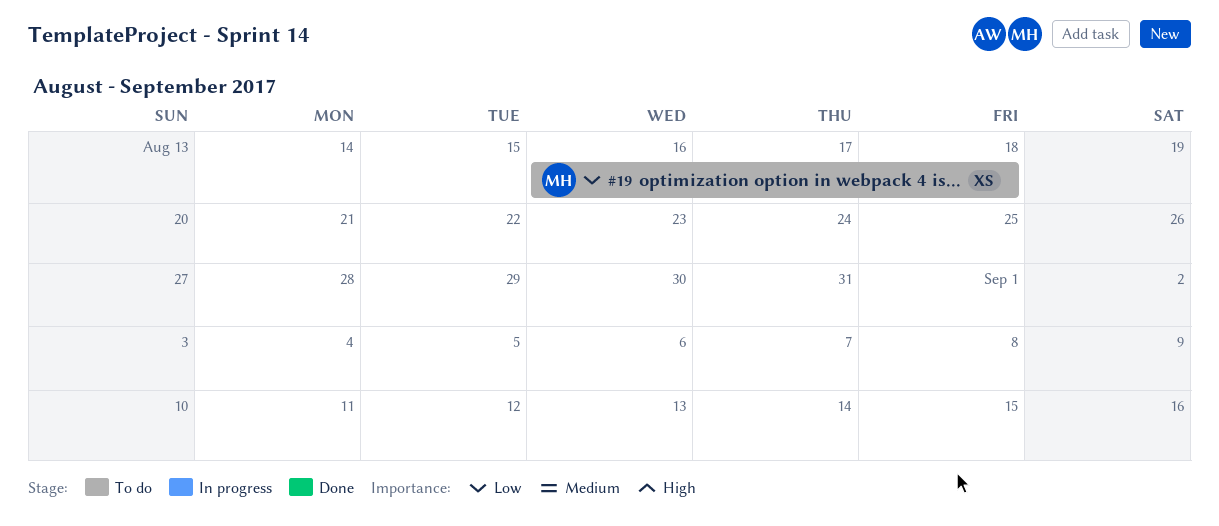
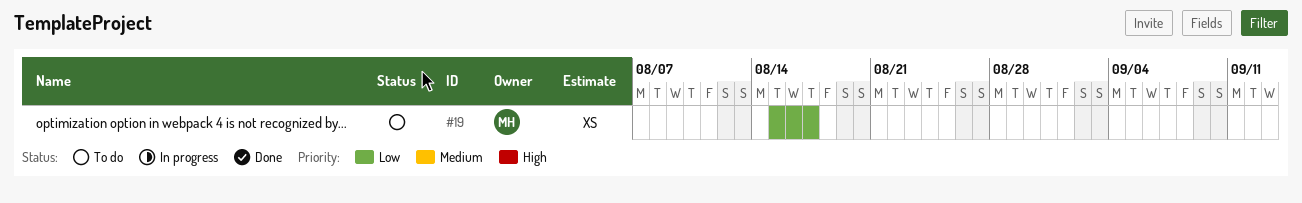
#19, start: Aug 16 -> Aug 15
#19, due: Aug 18 -> Aug 17

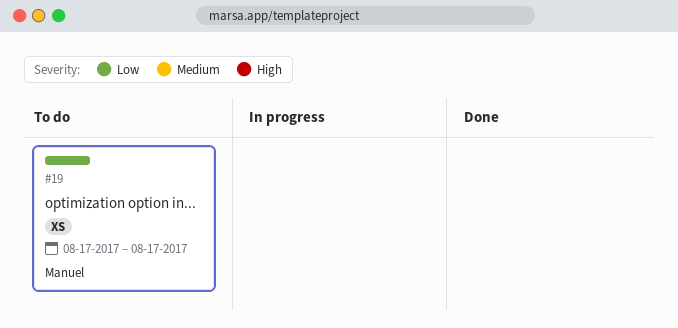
#19, start: Aug 15 -> Aug 17

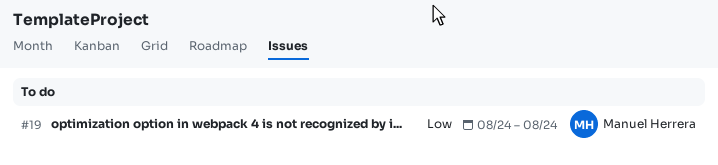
#19, start: Aug 17 -> Aug 24
#19, due: Aug 17 -> Aug 24

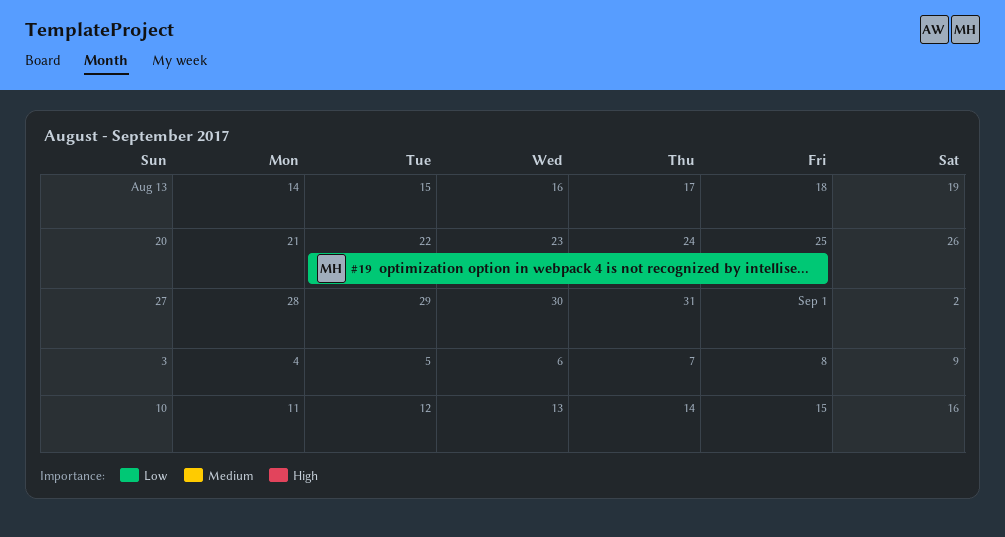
#19, start: Aug 24 -> Aug 22
#19, due: Aug 24 -> Aug 25

